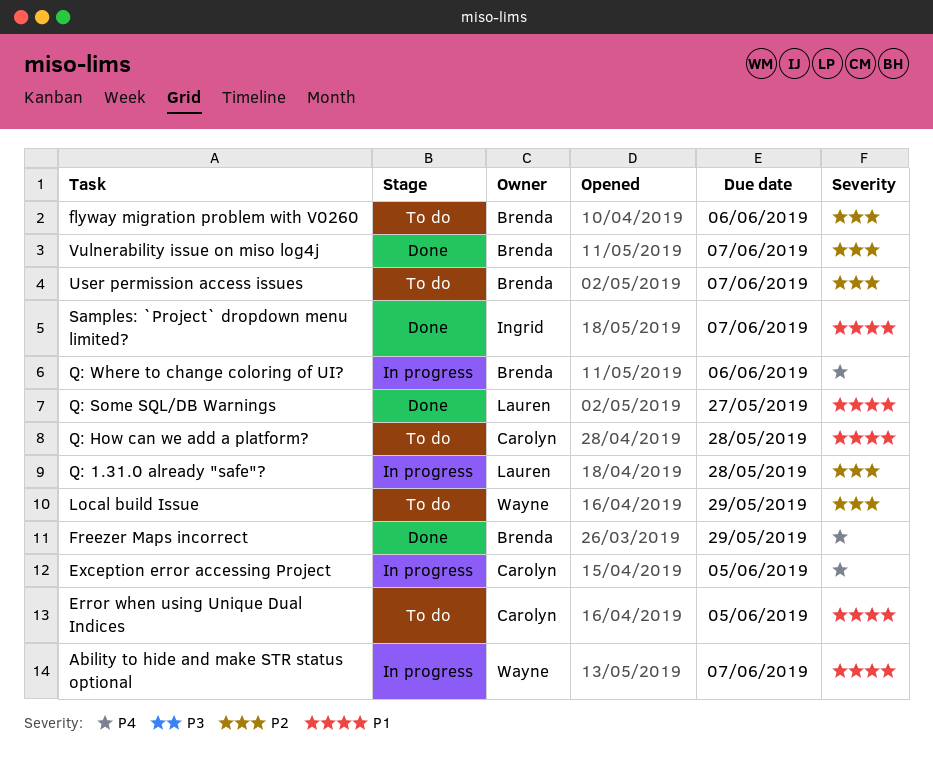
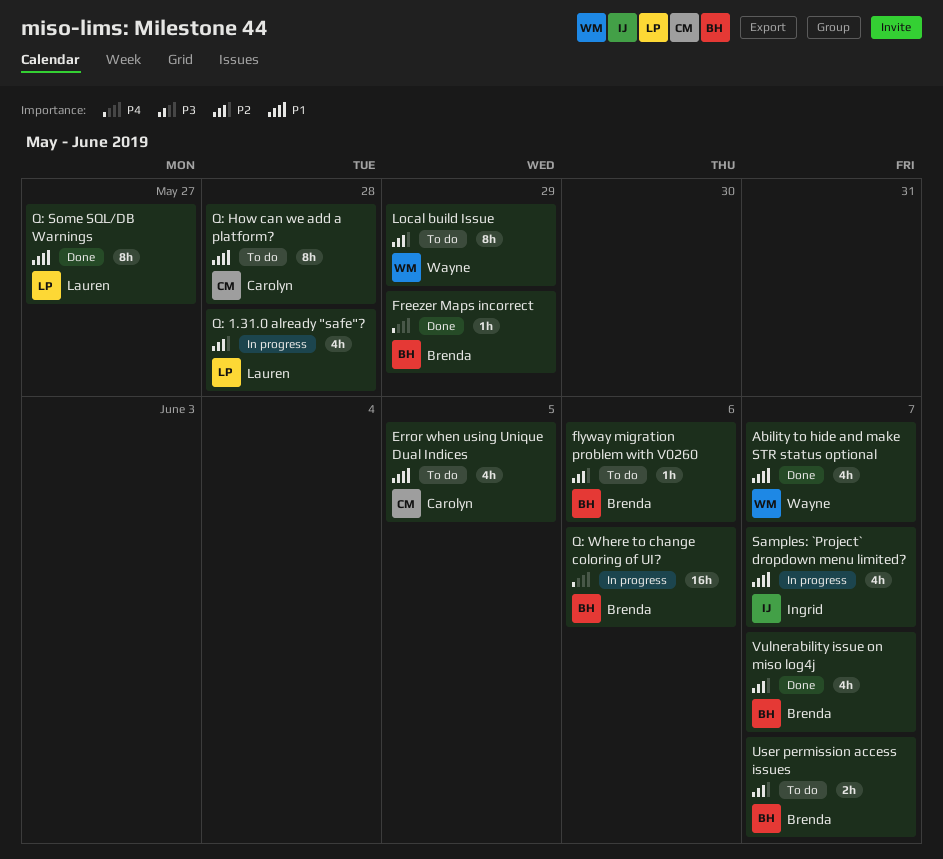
Ability to hide and make STR status optional, status: In progress -> Done
Exception error accessing Project: present -> none
Samples: `Project` dropdown menu limited?, status: Done -> In progress

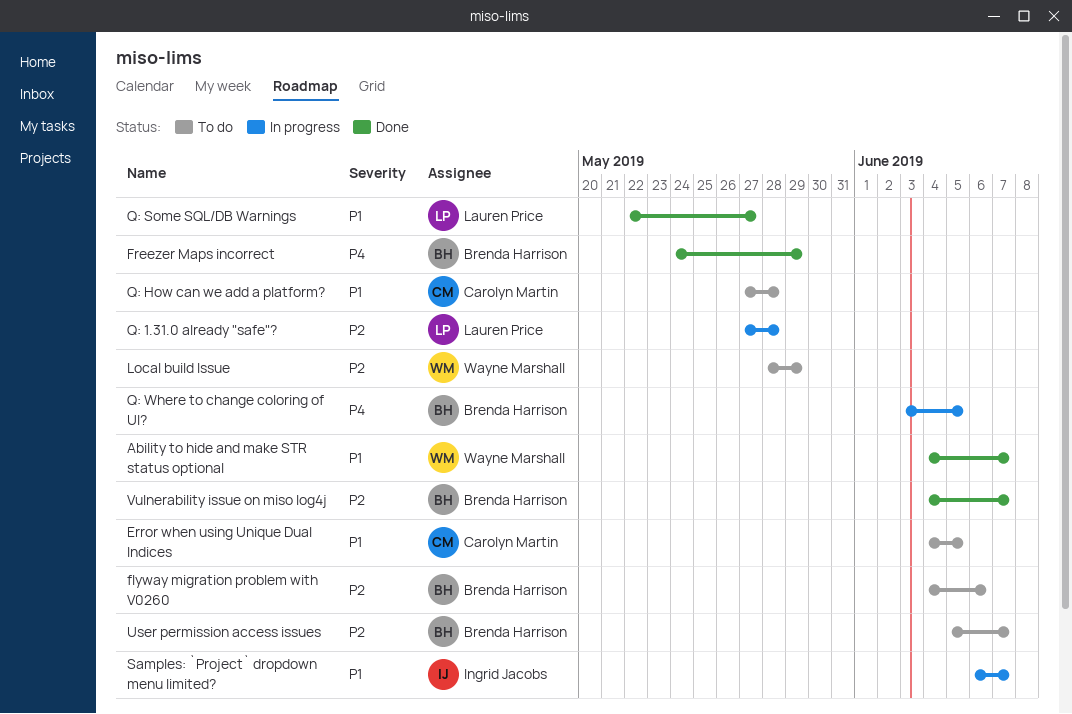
Q: Where to change coloring of UI?, due: Jun 6 -> Jun 5

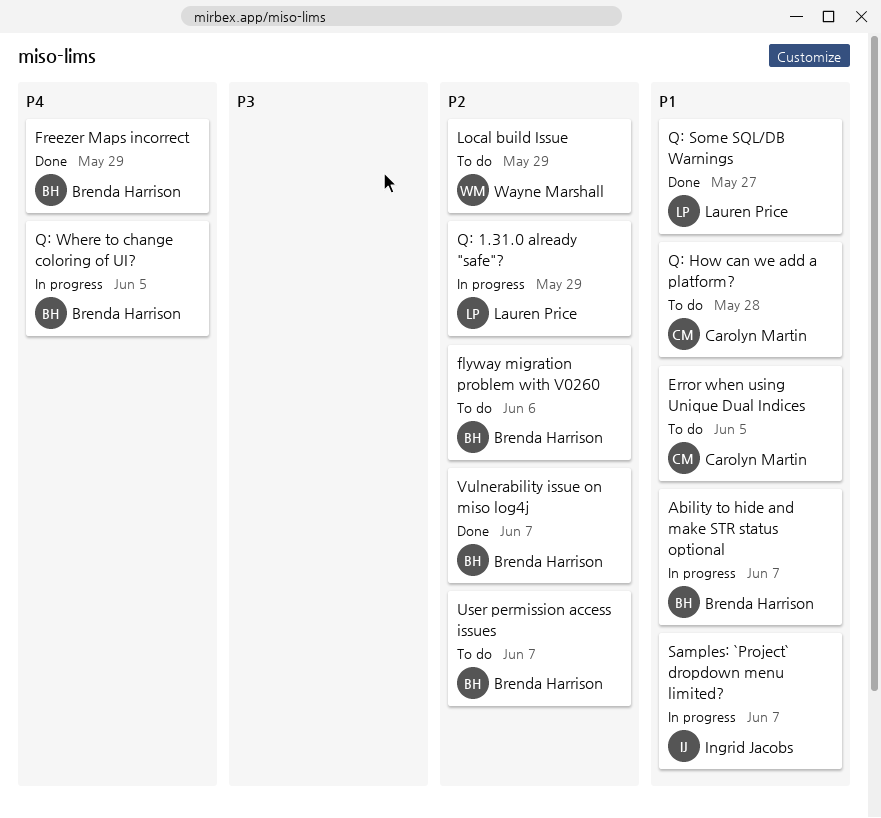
Ability to hide and make STR status optional, status: Done -> In progress
Ability to hide and make STR status optional, owner: Wayne Marshall -> Brenda Harrison
Q: 1.31.0 already "safe"?, due: May 28 -> May 29

